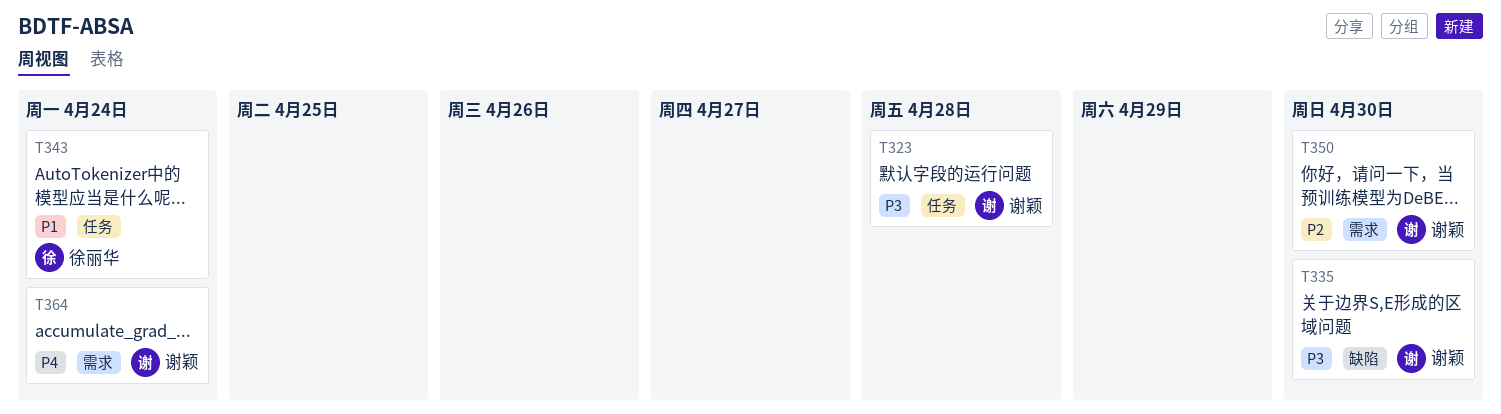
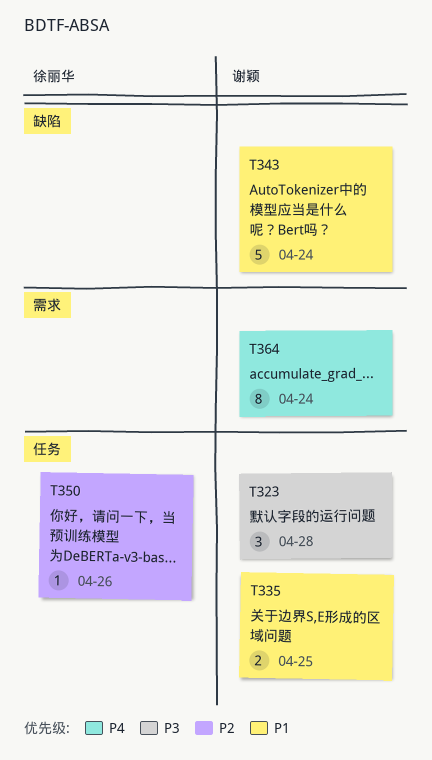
T335, priority: P3 -> P1
T335, label: 缺陷 -> 任务
T335, due: Apr 30 -> Apr 25
T343, owner: 徐丽华 -> 谢颖
T343, label: 任务 -> 缺陷
T350, owner: 谢颖 -> 徐丽华
T350, label: 需求 -> 任务
T350, due: Apr 30 -> Apr 26

